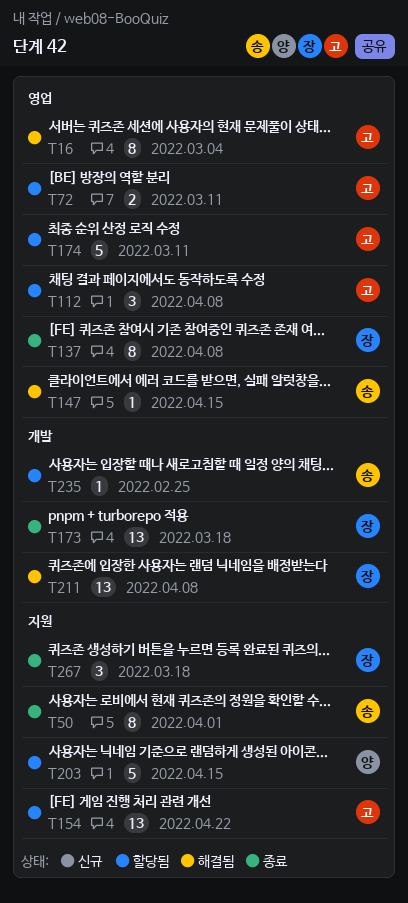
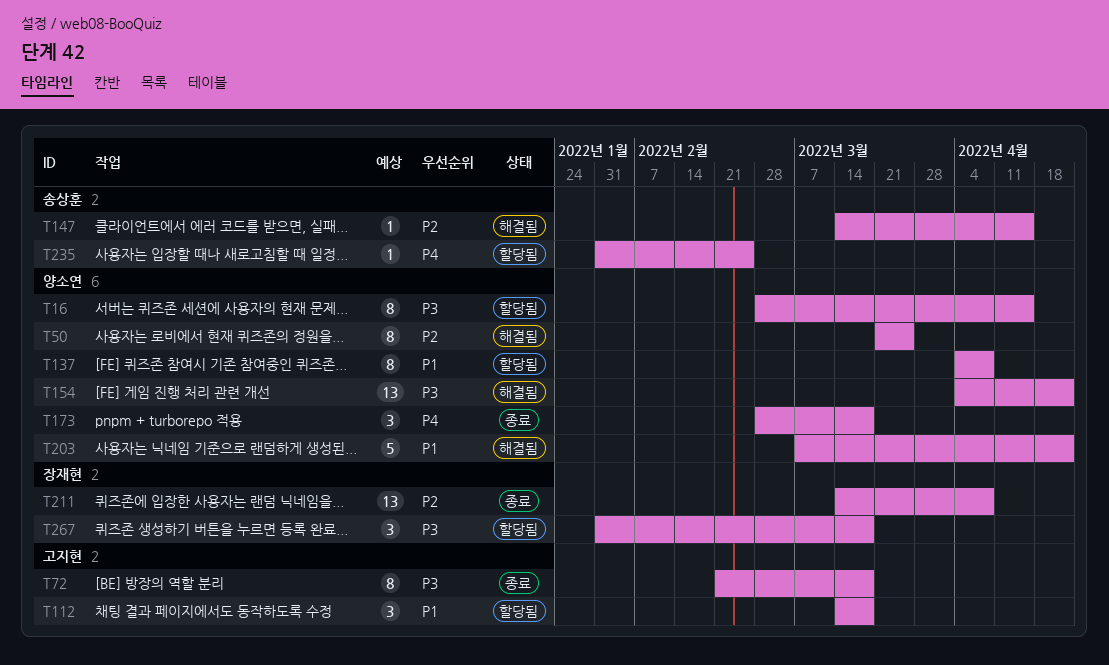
T16, status: 해결됨 -> 할당됨
T16, owner: 고지현 -> 양소연
T16, due: Mar 4 -> Apr 15
T50, status: 종료 -> 해결됨
T50, owner: 송상훈 -> 양소연
T50, due: Apr 1 -> Mar 25
T72, status: 할당됨 -> 종료
T72, estimate: 2 -> 8
T72, due: Mar 11 -> Mar 18
T112, due: Apr 8 -> Mar 18
T137, status: 종료 -> 할당됨
T137, owner: 장재현 -> 양소연
T154, status: 할당됨 -> 해결됨
T154, owner: 고지현 -> 양소연
T173, owner: 장재현 -> 양소연
T173, estimate: 13 -> 3
T174: present -> none
T203, status: 할당됨 -> 해결됨
T203, due: Apr 15 -> Apr 22
T211, status: 해결됨 -> 종료
T267, status: 종료 -> 할당됨

